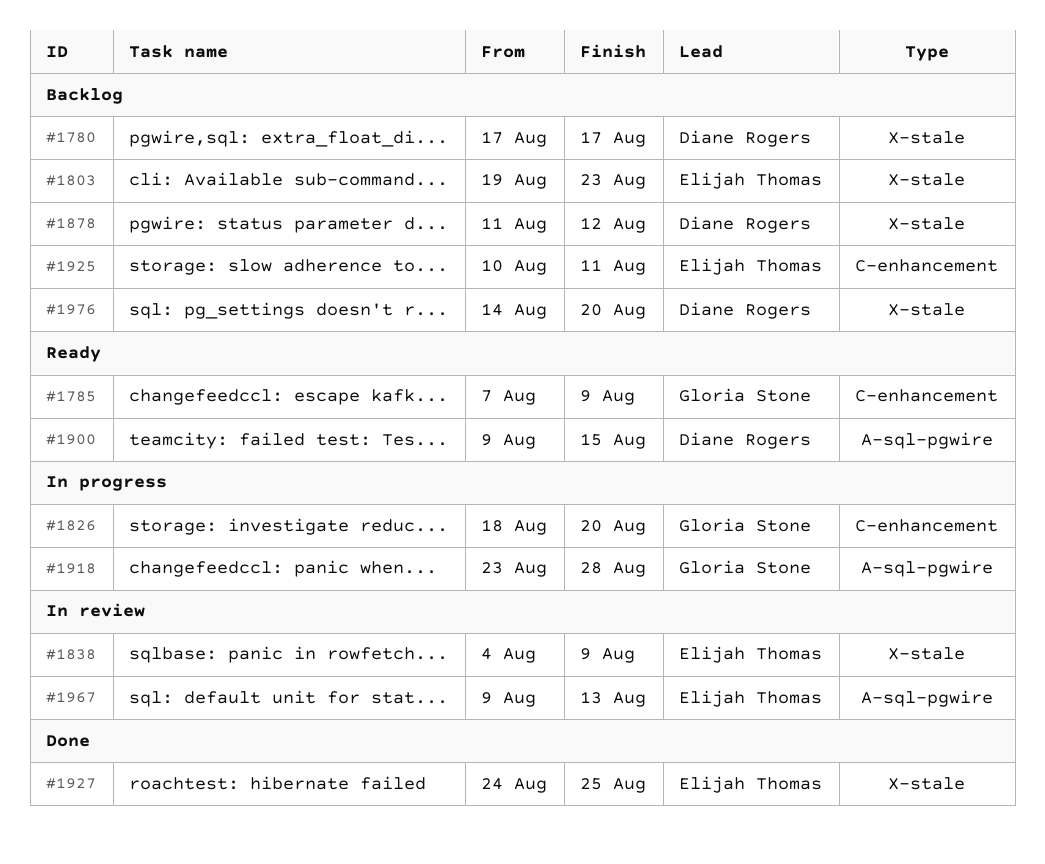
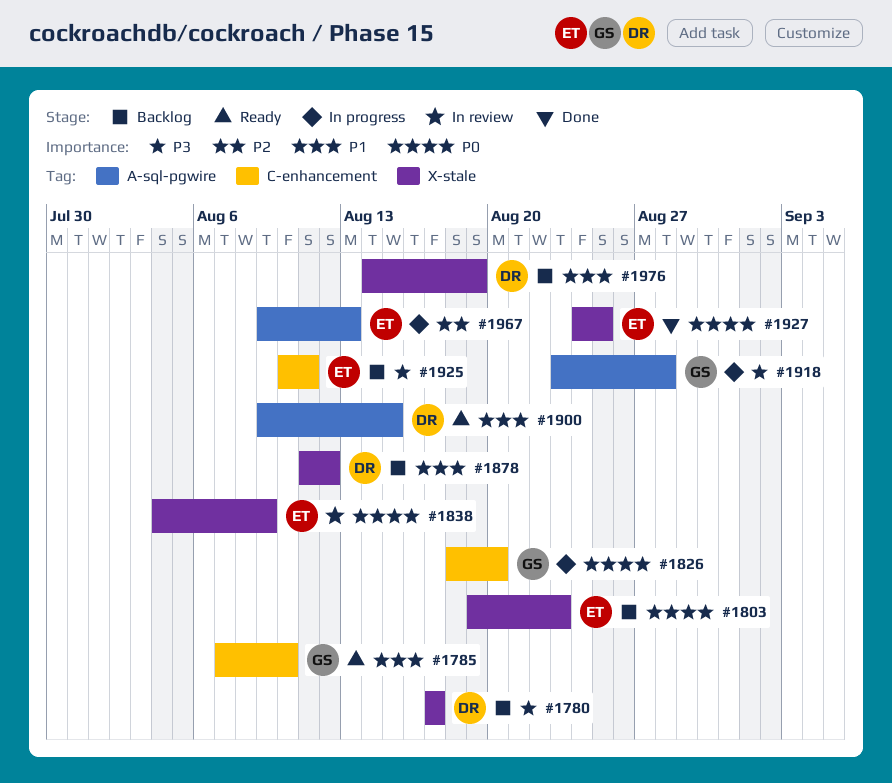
#1785, due: Aug 9 -> Aug 10
#1967, status: In review -> In progress
#1976, due: Aug 20 -> Aug 19

